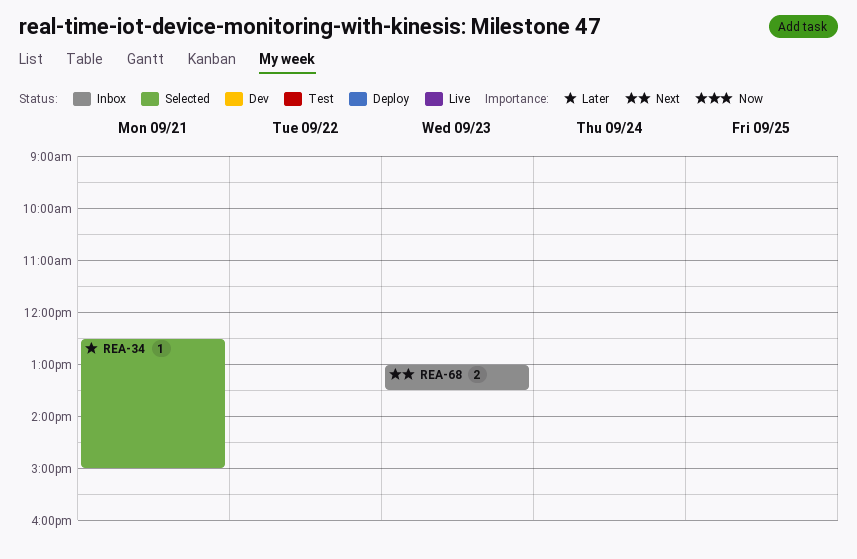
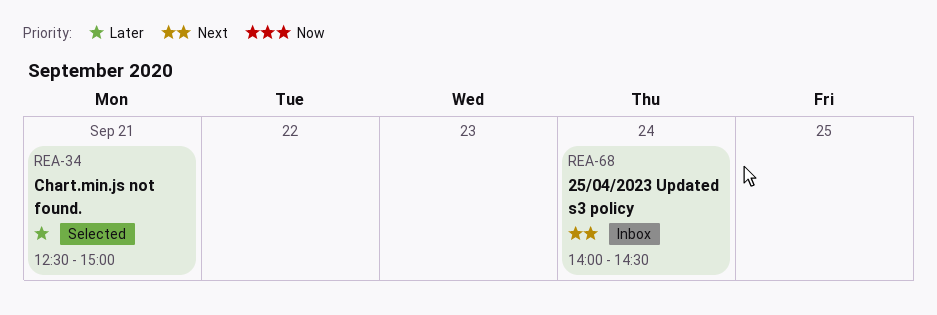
REA-68, day: Sep 23 -> Sep 24
REA-68, begins: 13:00 -> 14:00
REA-68, ends: 13:30 -> 14:30

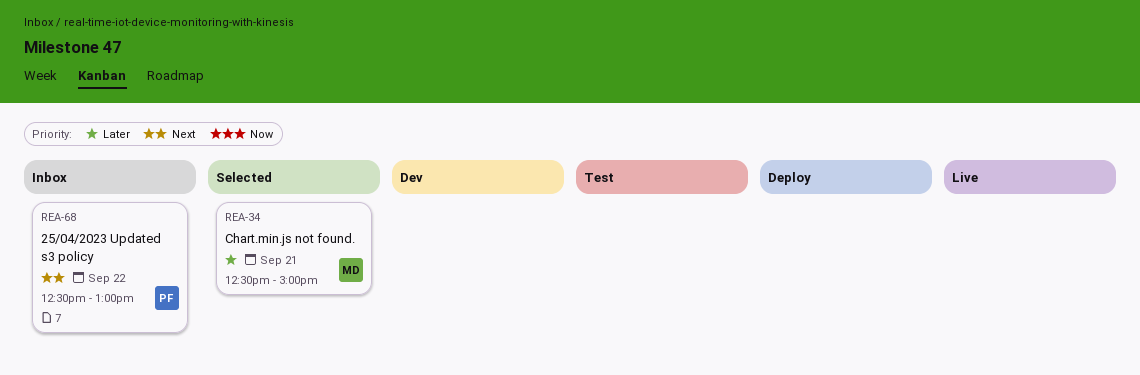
REA-68, day: Sep 24 -> Sep 22
REA-68, begins: 14:00 -> 12:30
REA-68, ends: 14:30 -> 13:00

